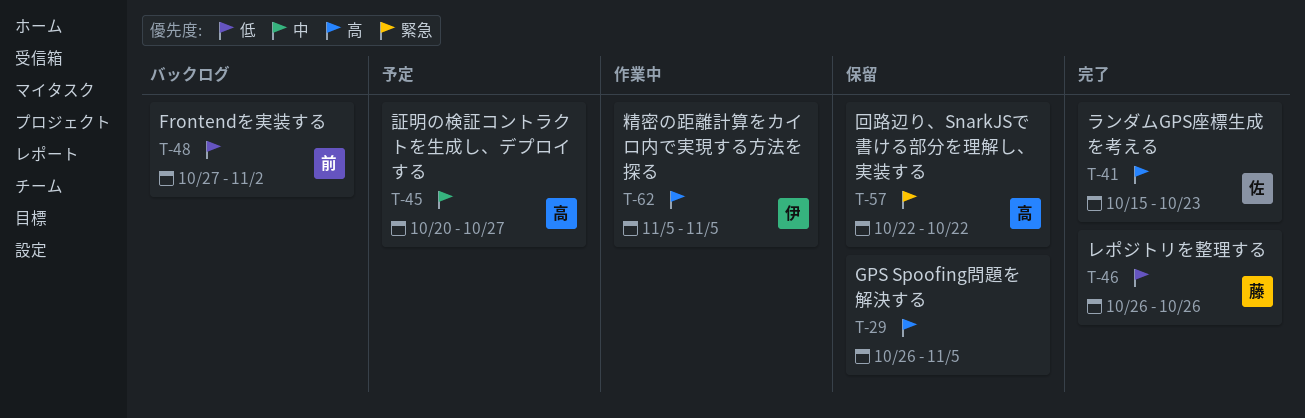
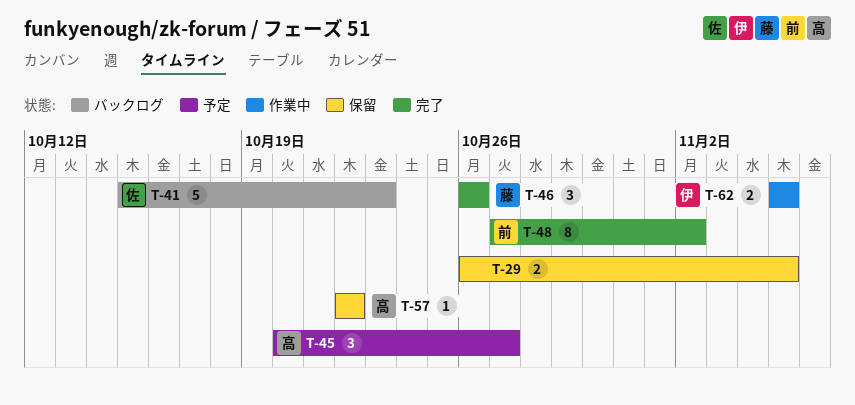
T-41, status: 完了 -> バックログ
T-48, status: バックログ -> 完了

